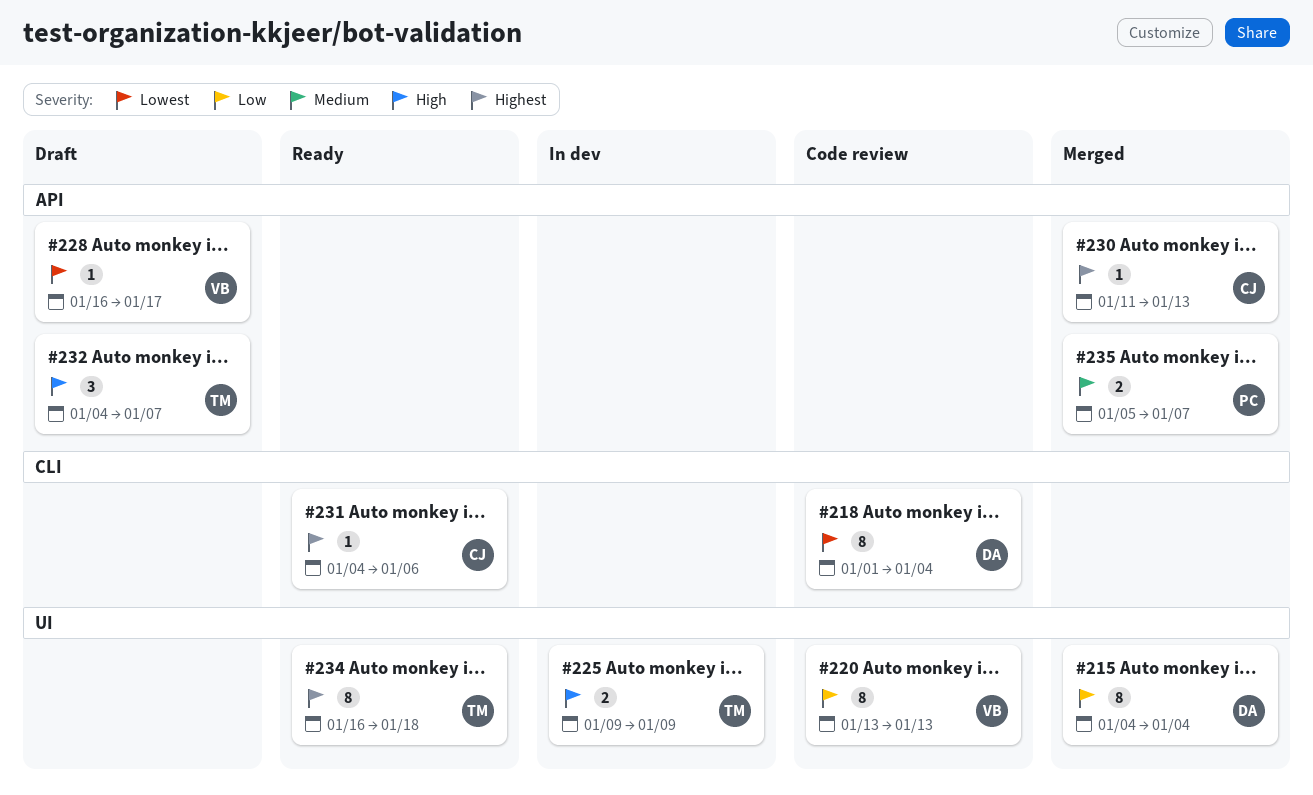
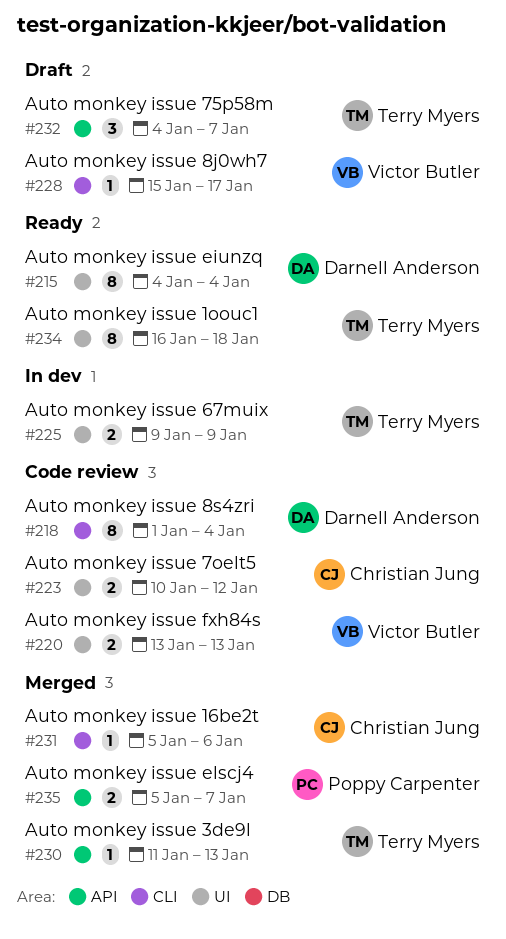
#215, status: Merged -> Ready
#220, estimate: 8 -> 2
#223: none -> present
#228, label: API -> CLI
#228, start: Jan 16 -> Jan 15
#230, owner: Christian Jung -> Terry Myers
#231, status: Ready -> Merged
#231, start: Jan 4 -> Jan 5

